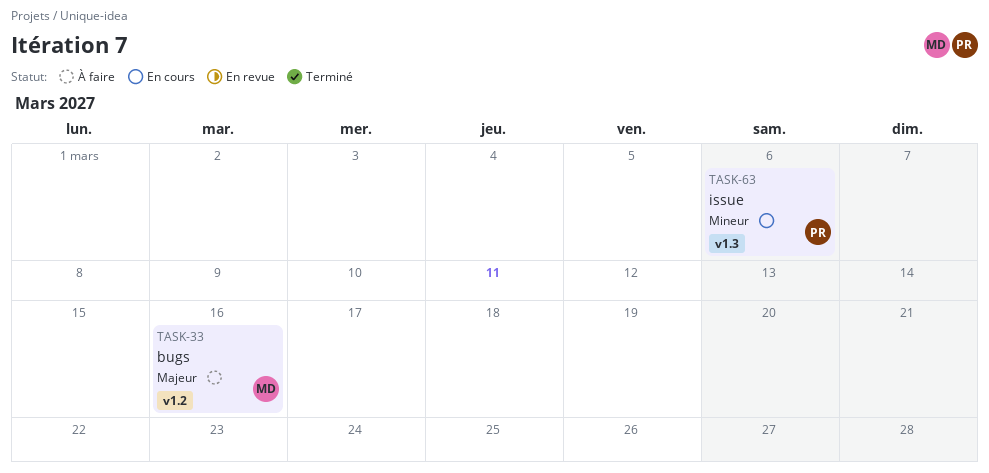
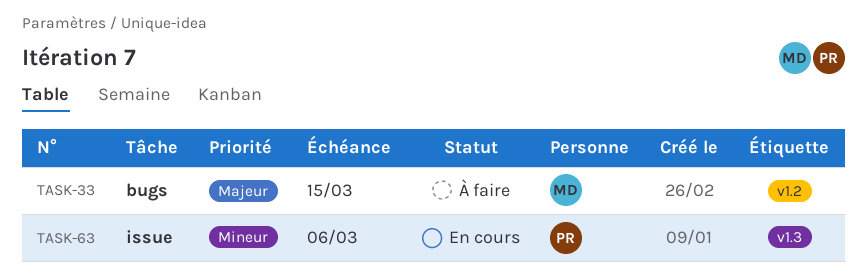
TASK-33, due: Mar 16 -> Mar 15

